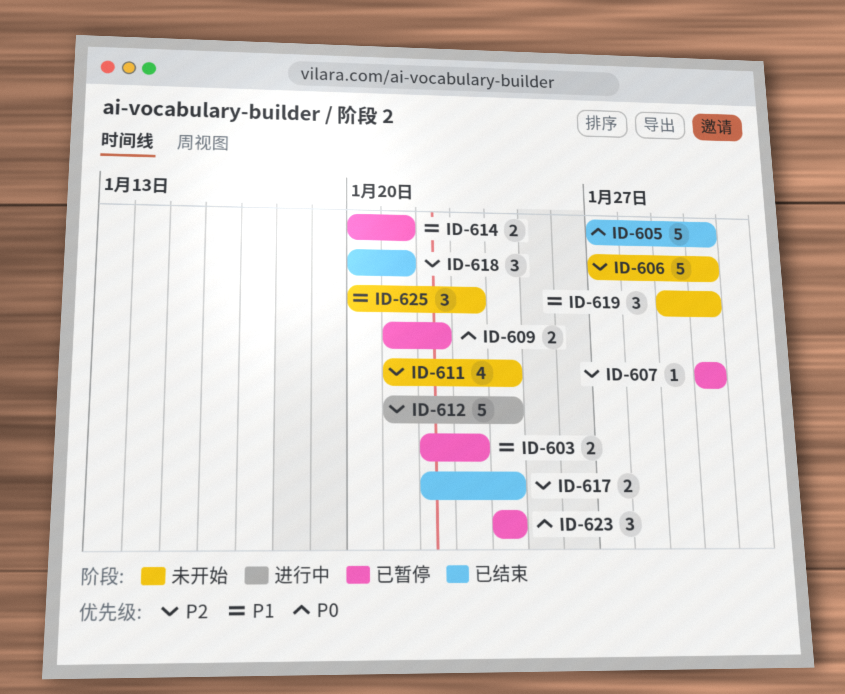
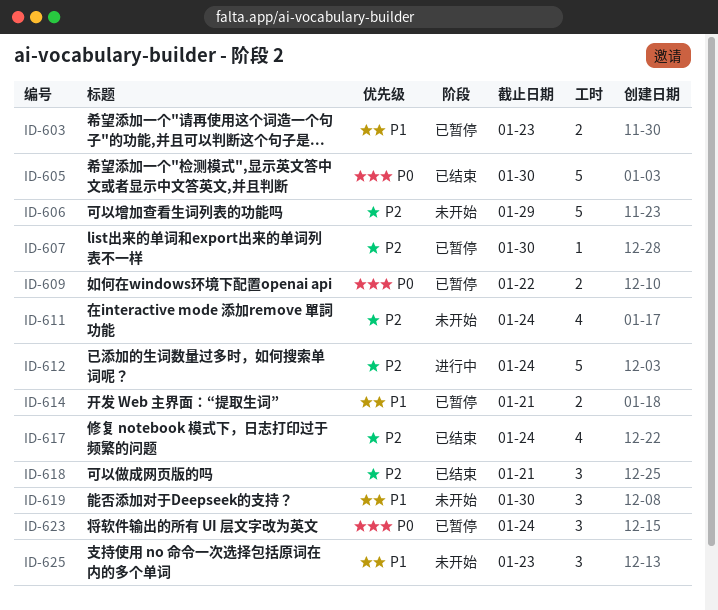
ID-606, due: Jan 30 -> Jan 29
ID-617, estimate: 2 -> 4

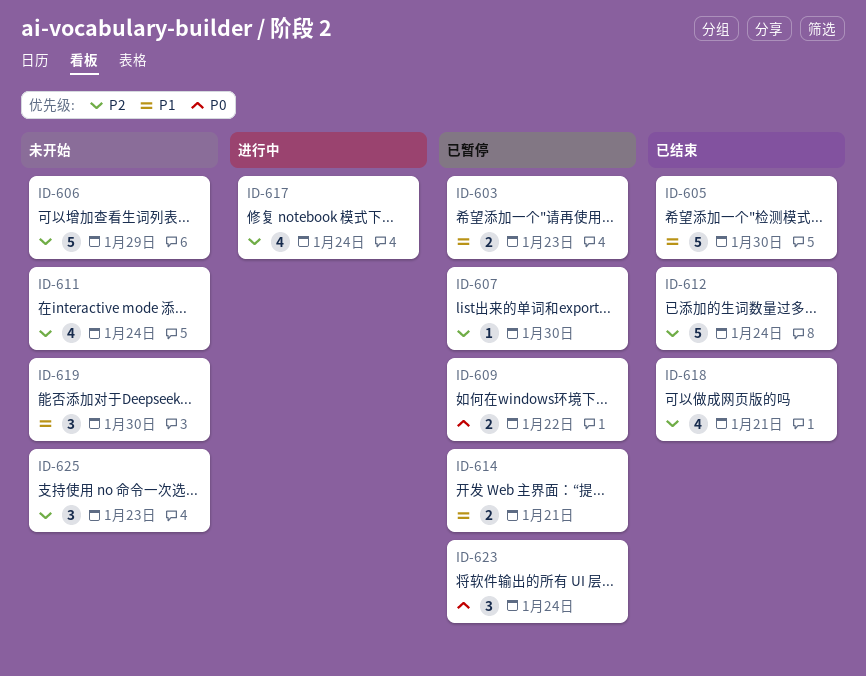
ID-605, priority: P0 -> P1
ID-612, status: 进行中 -> 已结束
ID-617, status: 已结束 -> 进行中
ID-618, estimate: 3 -> 4
ID-625, priority: P1 -> P2

